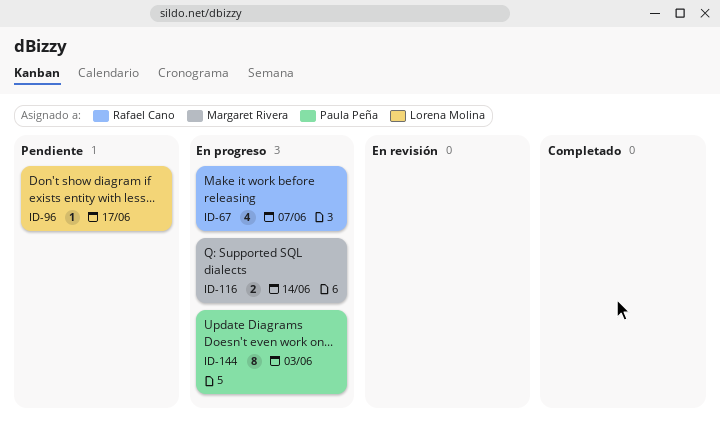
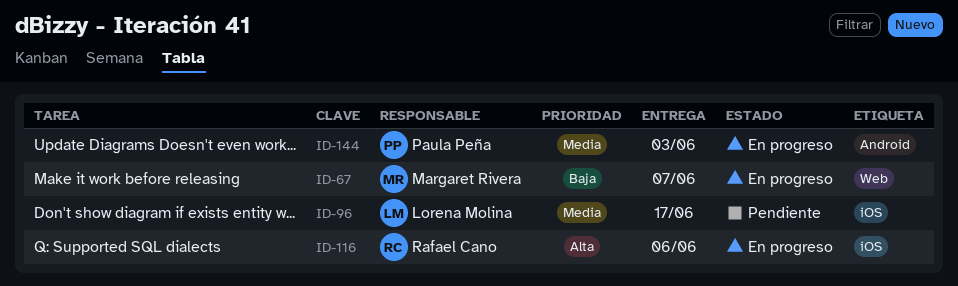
ID-67, owner: Rafael Cano -> Margaret Rivera
ID-116, owner: Margaret Rivera -> Rafael Cano
ID-116, due: Jun 14 -> Jun 6

